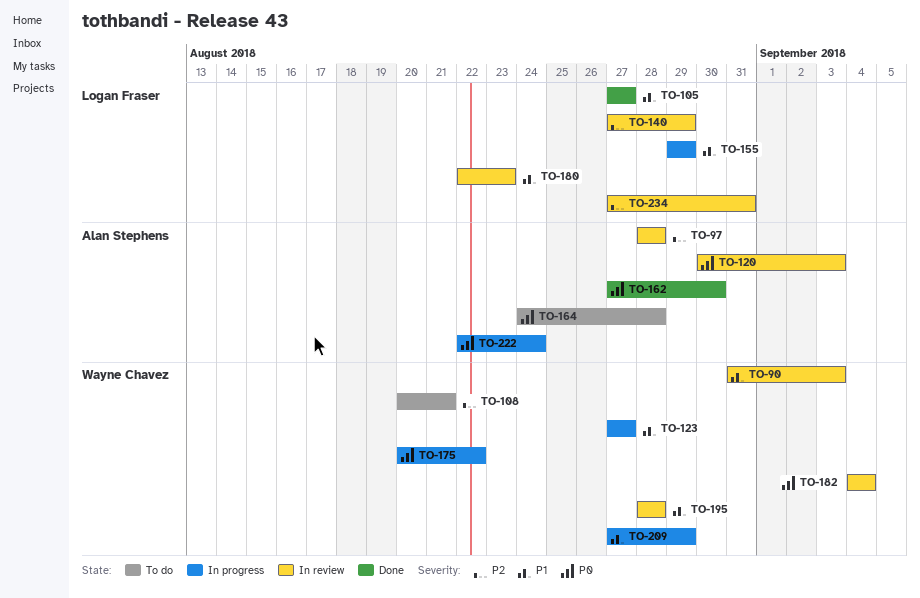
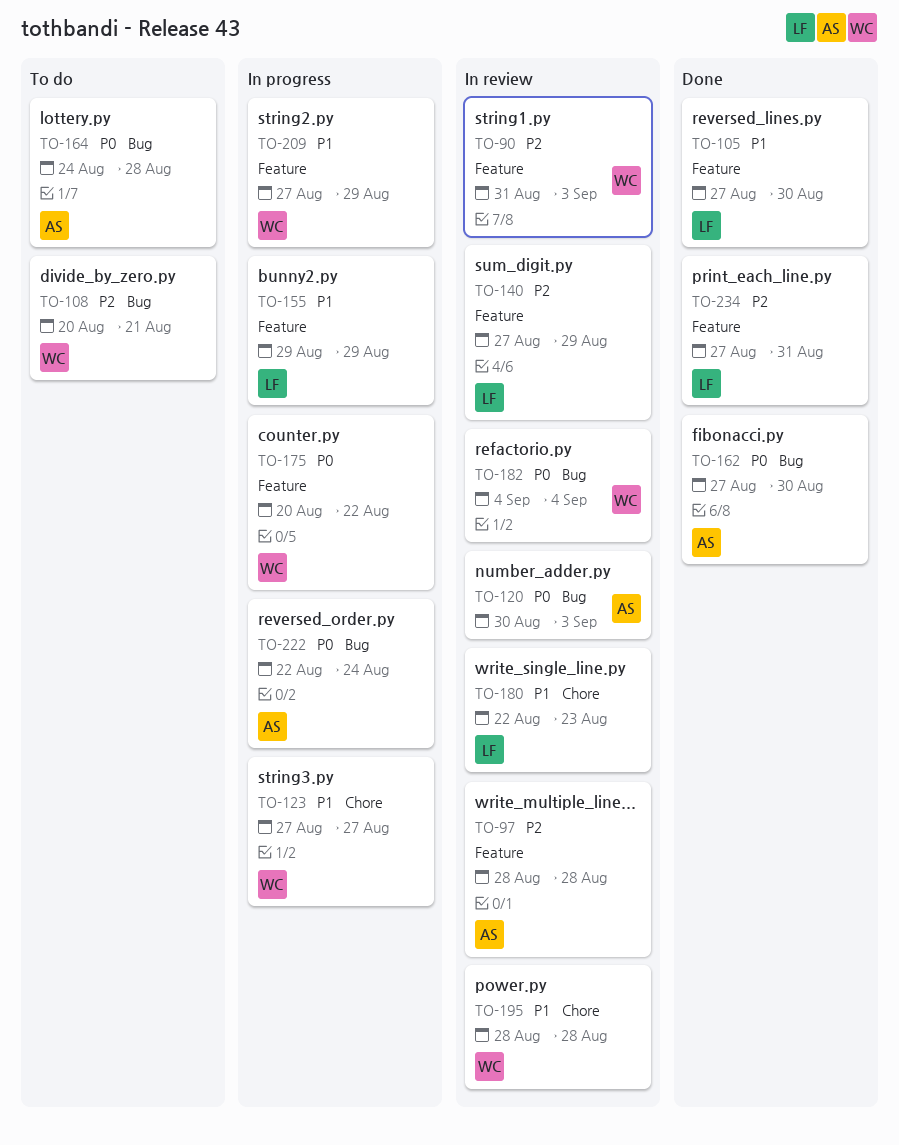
TO-90, priority: P1 -> P2
TO-105, due: Aug 27 -> Aug 30
TO-234, status: In review -> Done

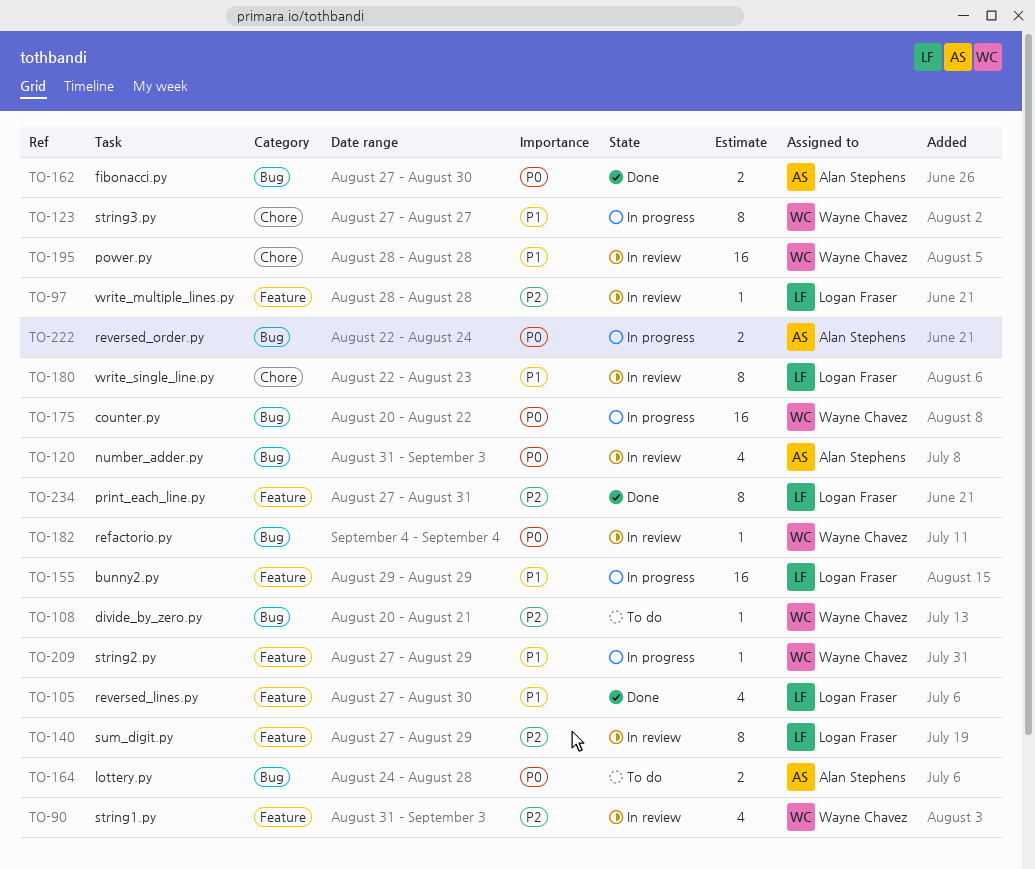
TO-97, owner: Alan Stephens -> Logan Fraser
TO-120, start: Aug 30 -> Aug 31
TO-175, label: Feature -> Bug

